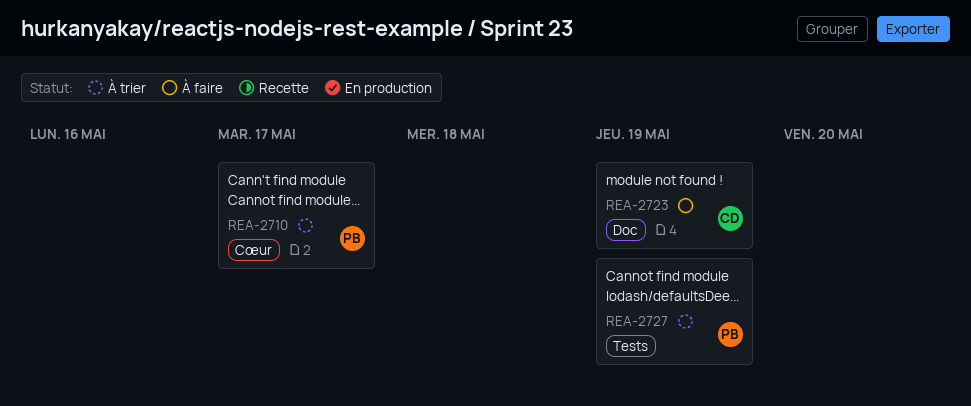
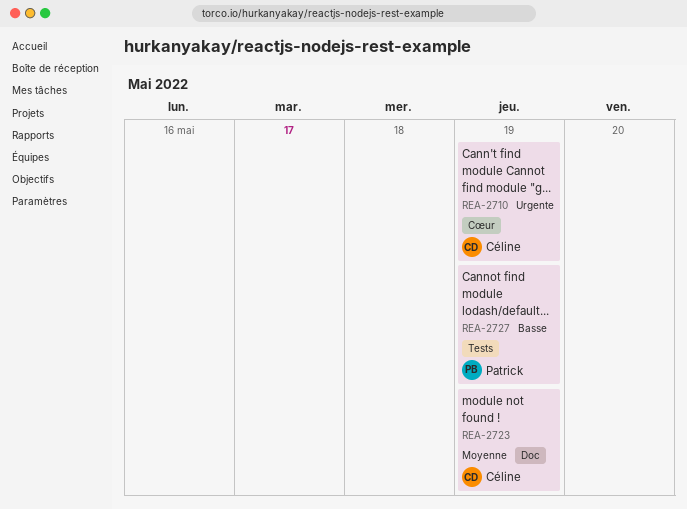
REA-2710, owner: Patrick -> Céline
REA-2710, due: May 17 -> May 19

